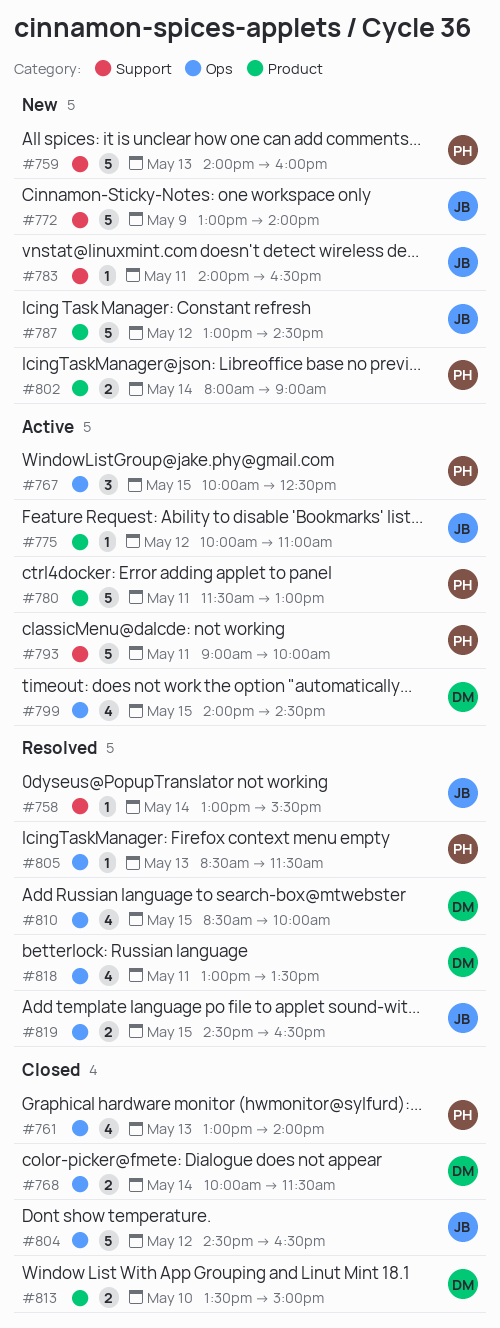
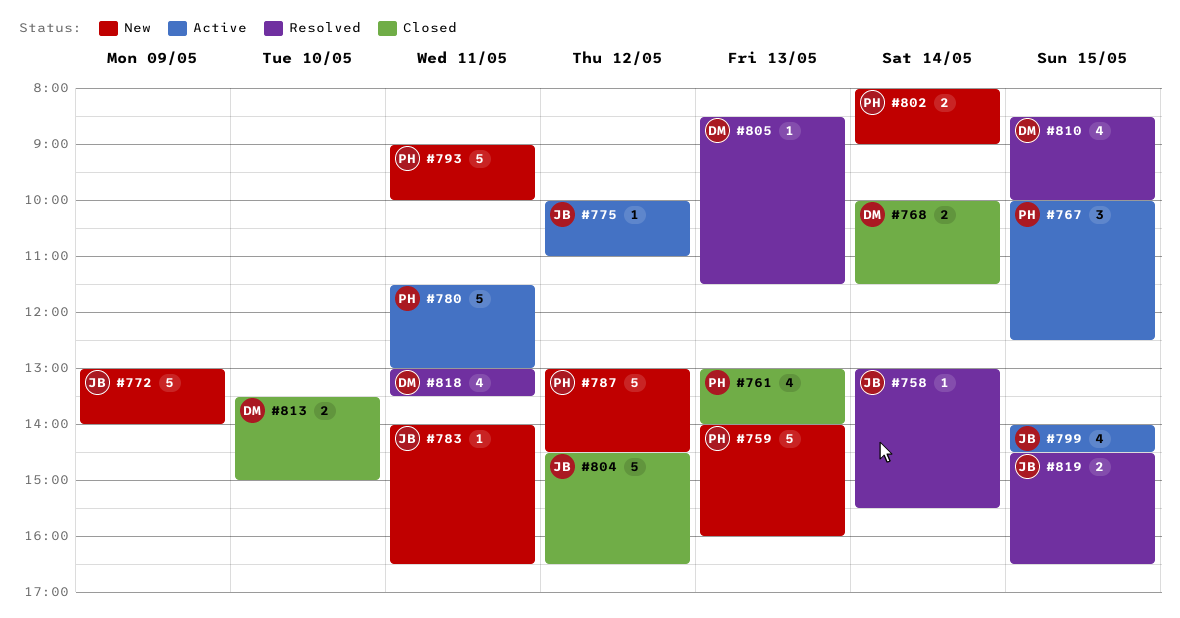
#787, owner: JB -> PH
#793, status: Active -> New
#799, owner: DM -> JB
#805, owner: PH -> DM

